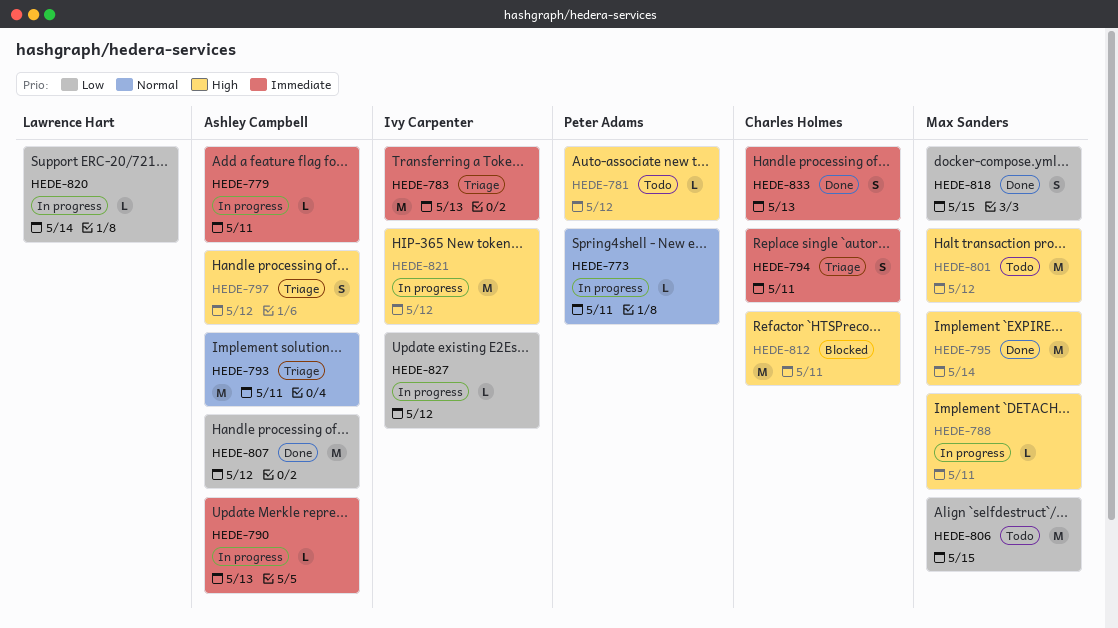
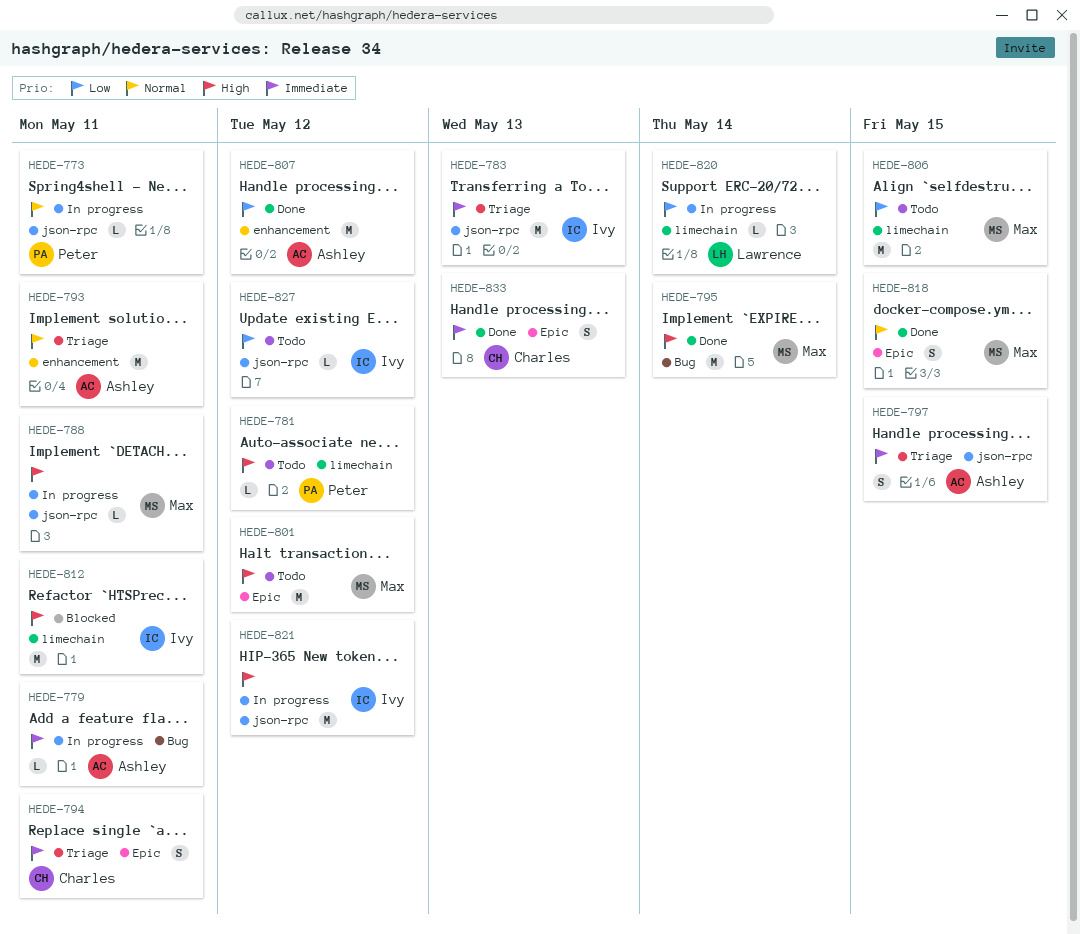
HEDE-790: present -> none
HEDE-797, priority: High -> Immediate
HEDE-797, due: May 12 -> May 15
HEDE-812, owner: Charles Holmes -> Ivy Carpenter
HEDE-818, priority: Low -> Normal
HEDE-827, status: In progress -> Todo

